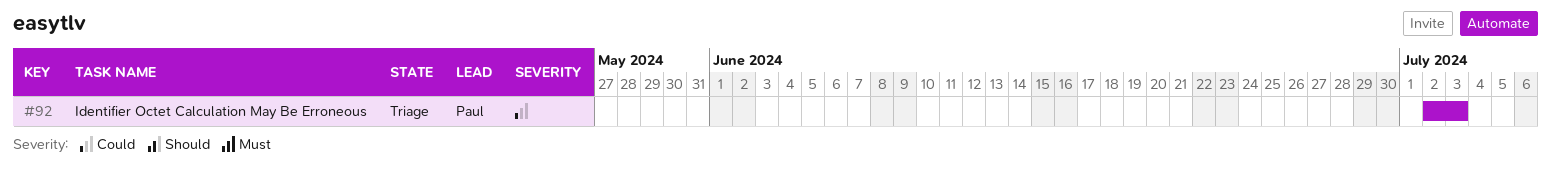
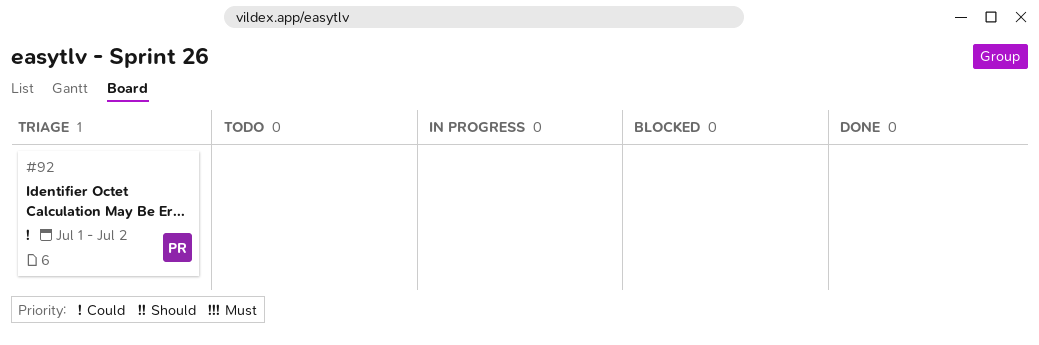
#92, start: Jul 2 -> Jul 1
#92, due: Jul 3 -> Jul 2

